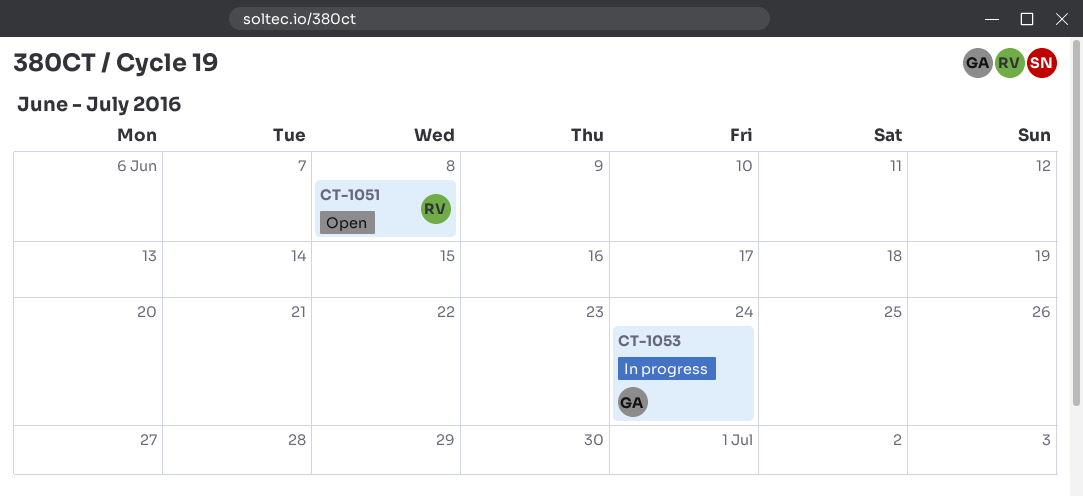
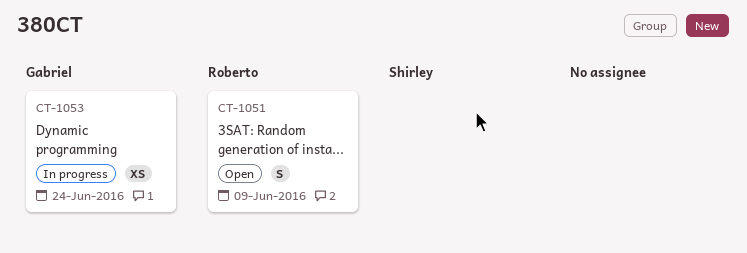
CT-1051, due: Jun 8 -> Jun 9

